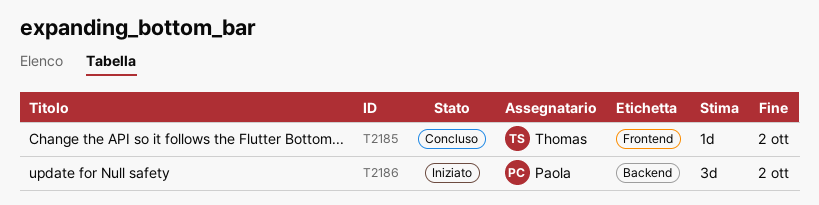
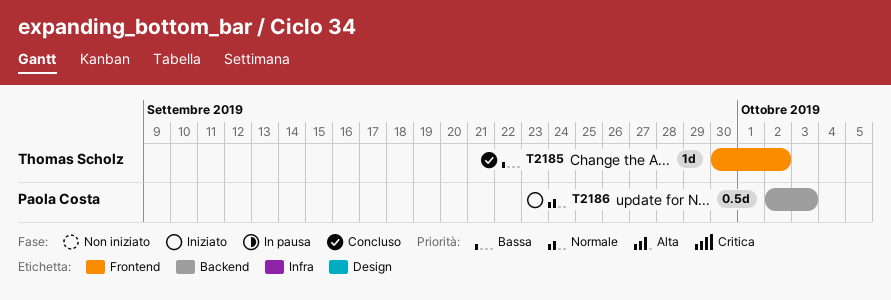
T2186, estimate: 3d -> 0.5d
T2186, due: Oct 2 -> Oct 3

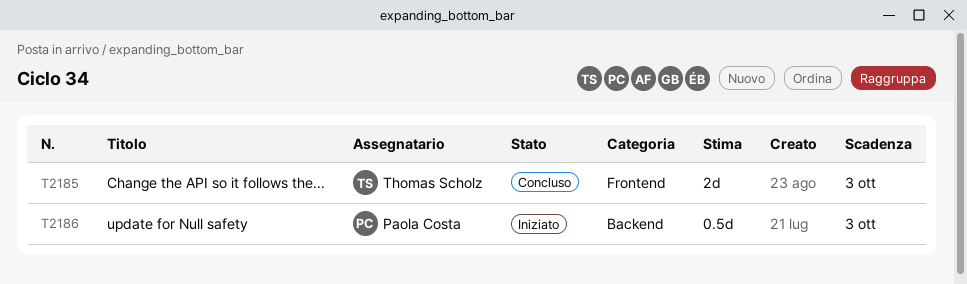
T2185, estimate: 1d -> 2d
T2185, due: Oct 2 -> Oct 3

